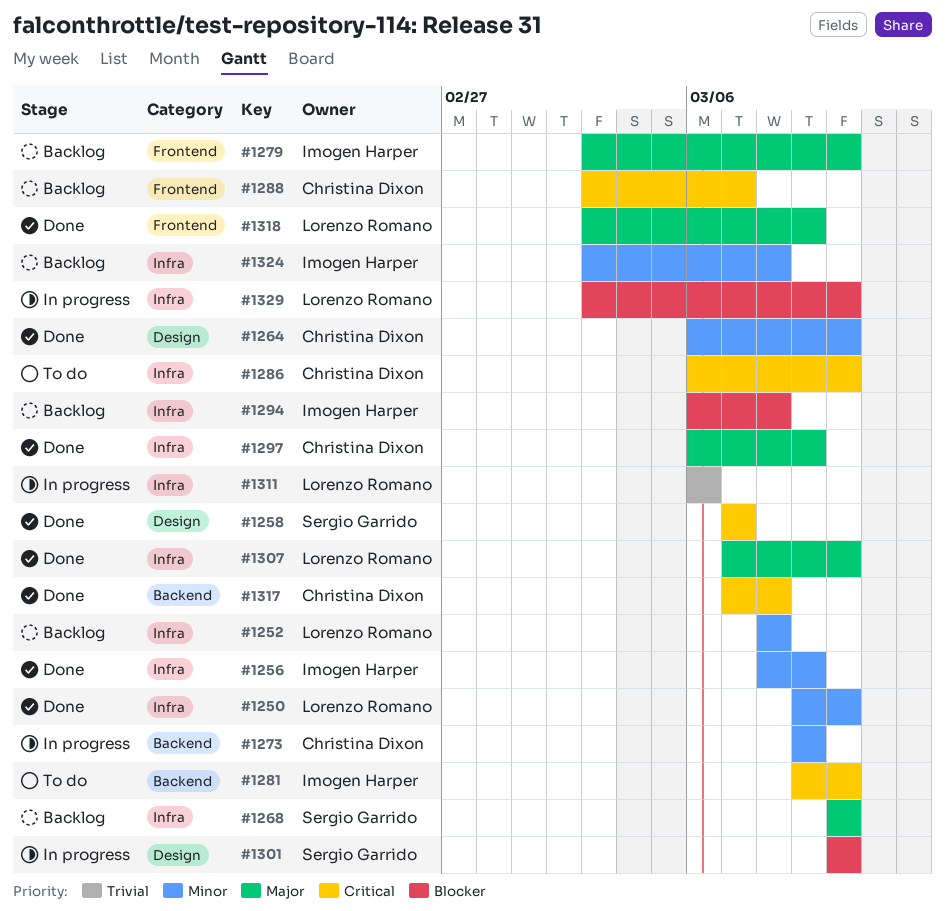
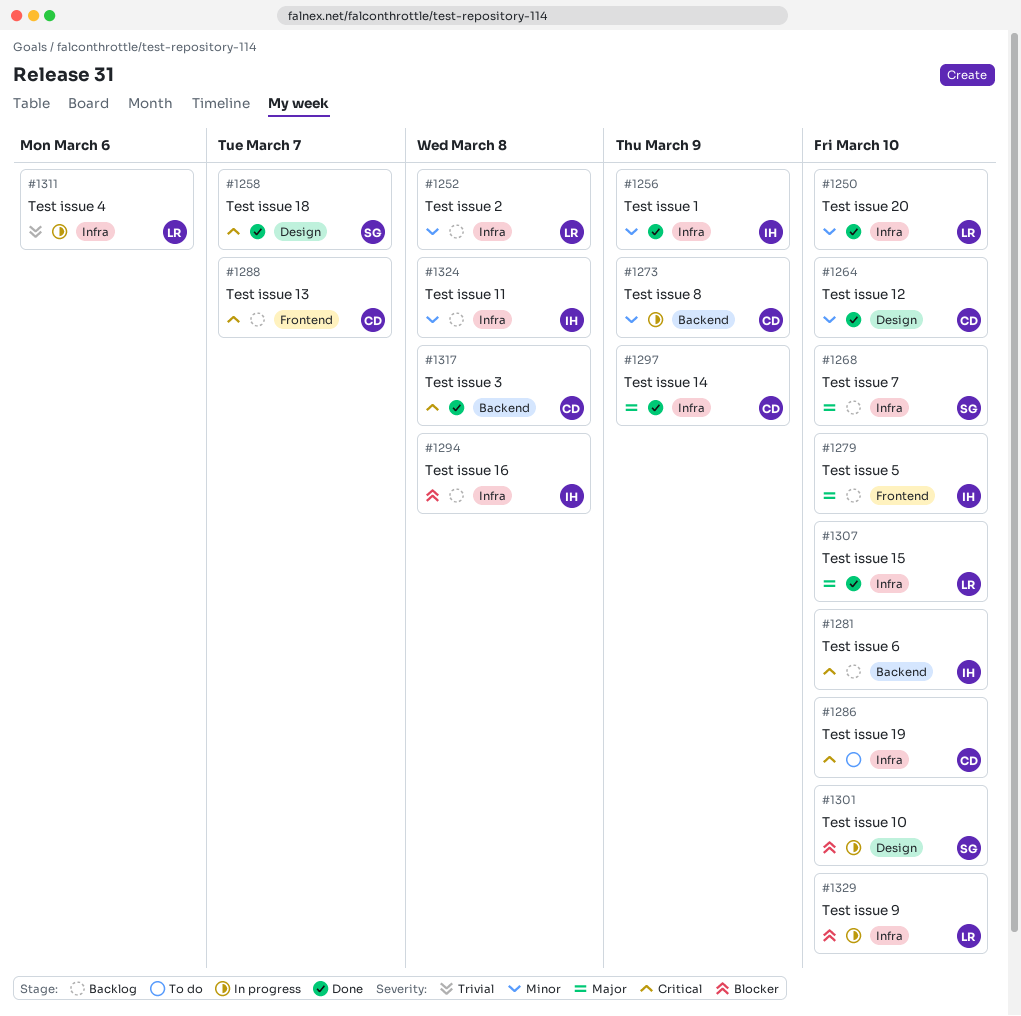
#1281, status: To do -> Backlog
#1318: present -> none

